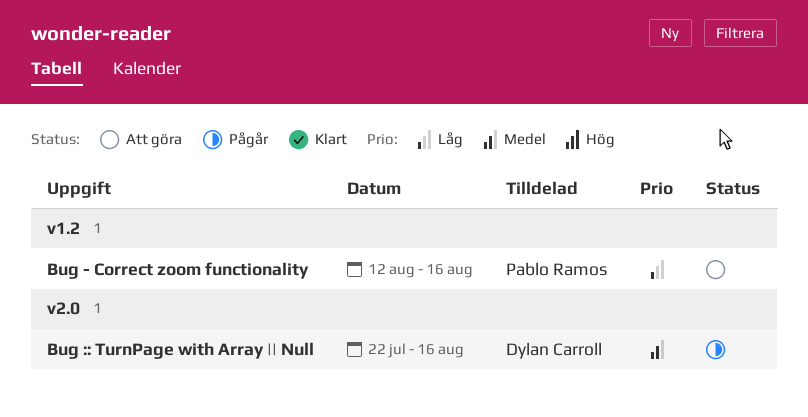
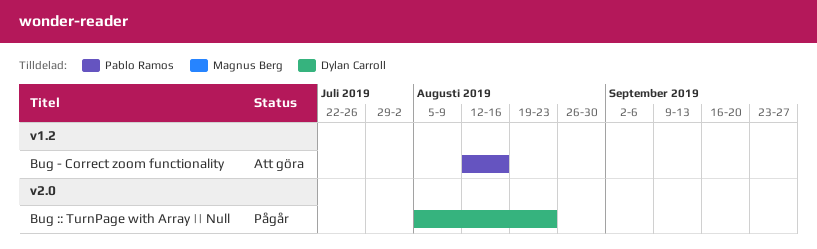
Bug :: TurnPage with Array || Null, start: Jul 22 -> Aug 5
Bug :: TurnPage with Array || Null, due: Aug 16 -> Aug 23

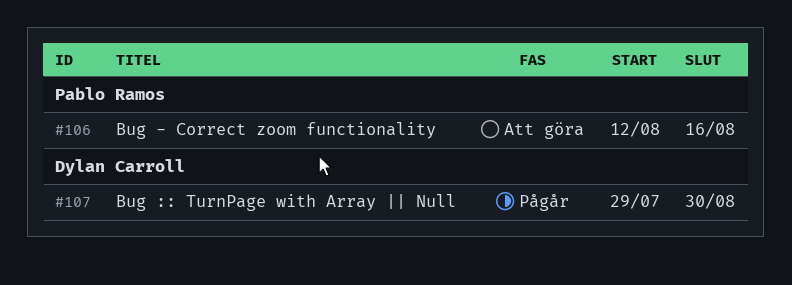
Bug :: TurnPage with Array || Null, start: Aug 5 -> Jul 29
Bug :: TurnPage with Array || Null, due: Aug 23 -> Aug 30

